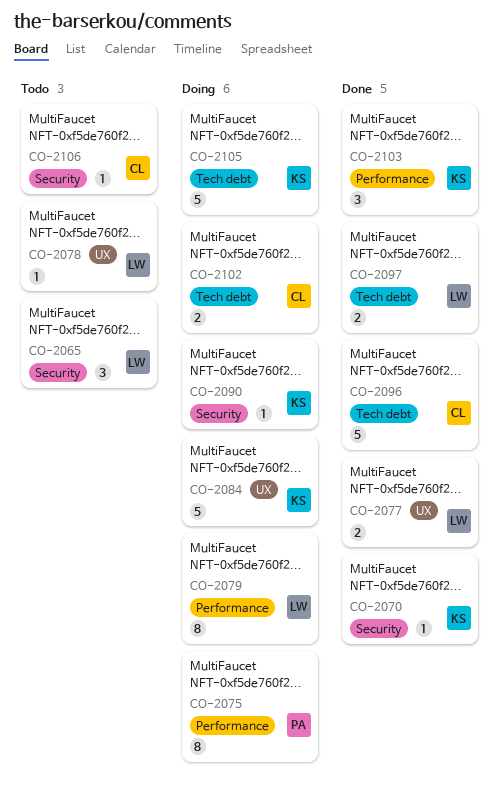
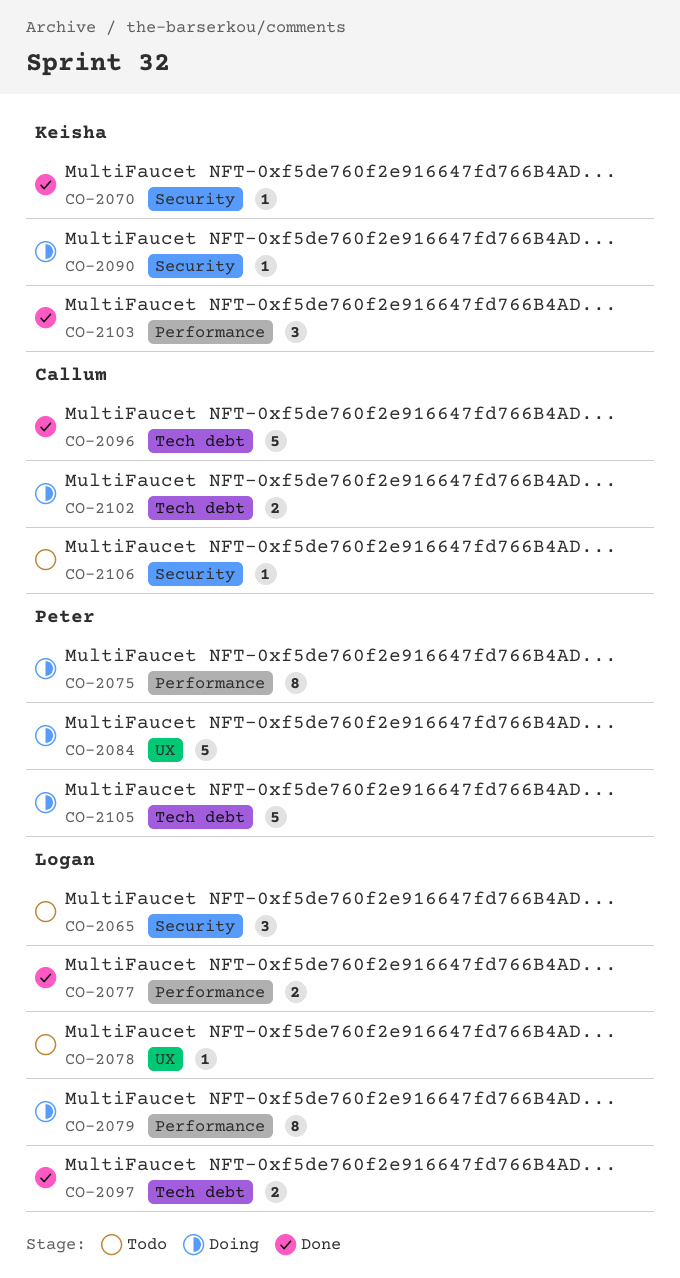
CO-2077, label: UX -> Performance
CO-2084, owner: Keisha -> Peter
CO-2105, owner: Keisha -> Peter

